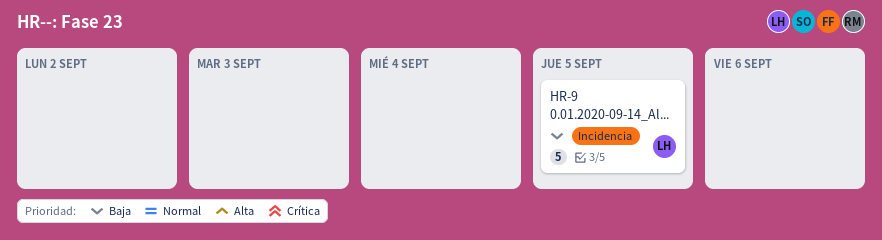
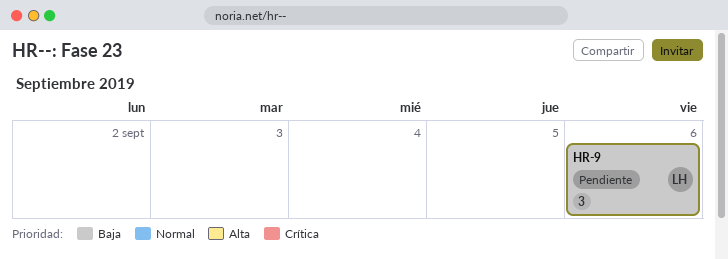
HR-9, estimate: 5 -> 3
HR-9, due: Sep 5 -> Sep 6

